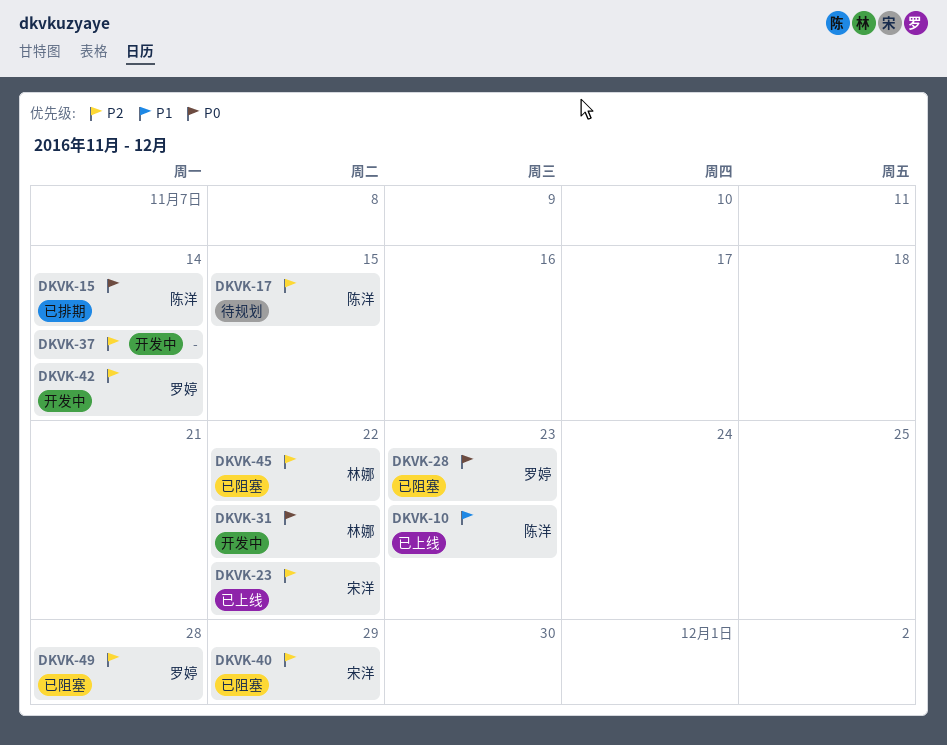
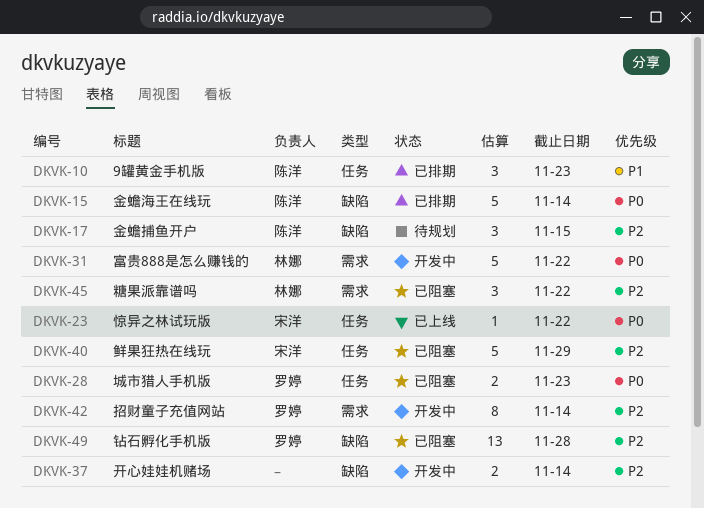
DKVK-10, status: 已上线 -> 已排期
DKVK-23, priority: P2 -> P0

